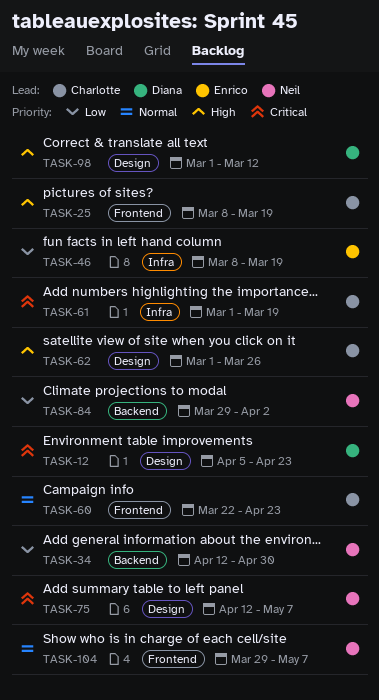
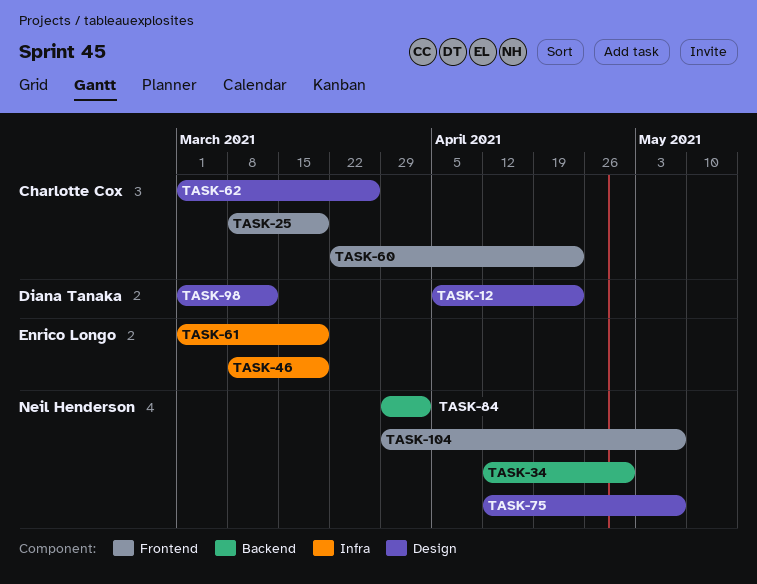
TASK-61, owner: Charlotte Cox -> Enrico Longo

